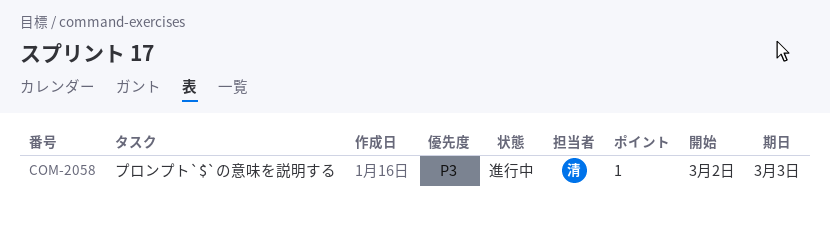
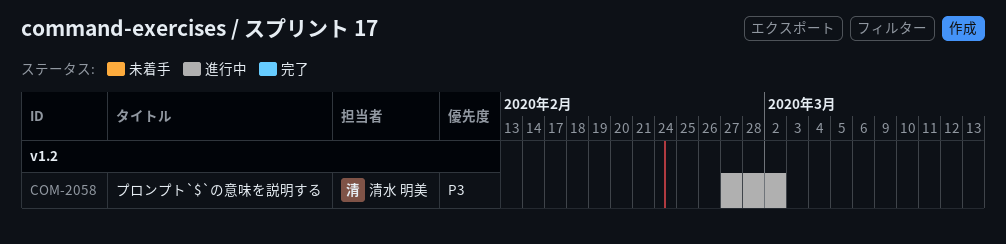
COM-2058, start: Mar 2 -> Feb 27
COM-2058, due: Mar 3 -> Mar 2

